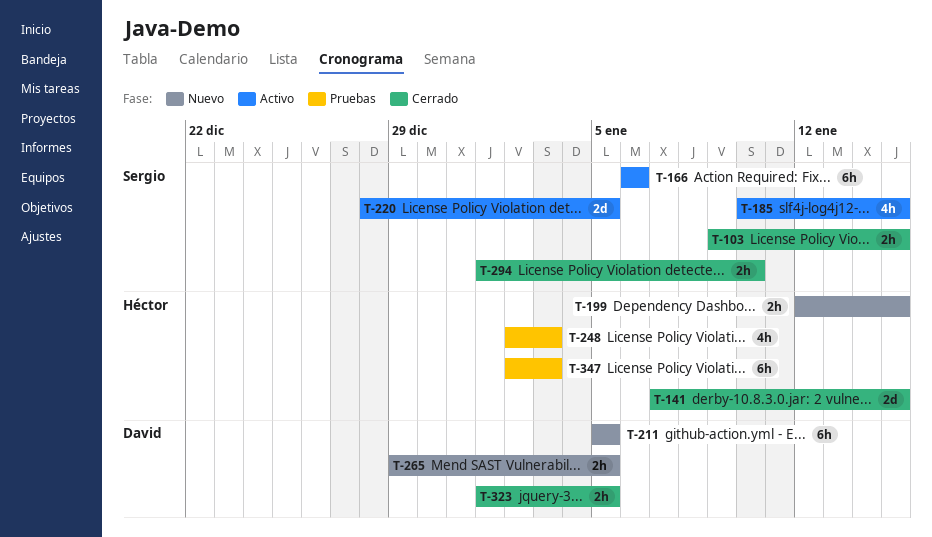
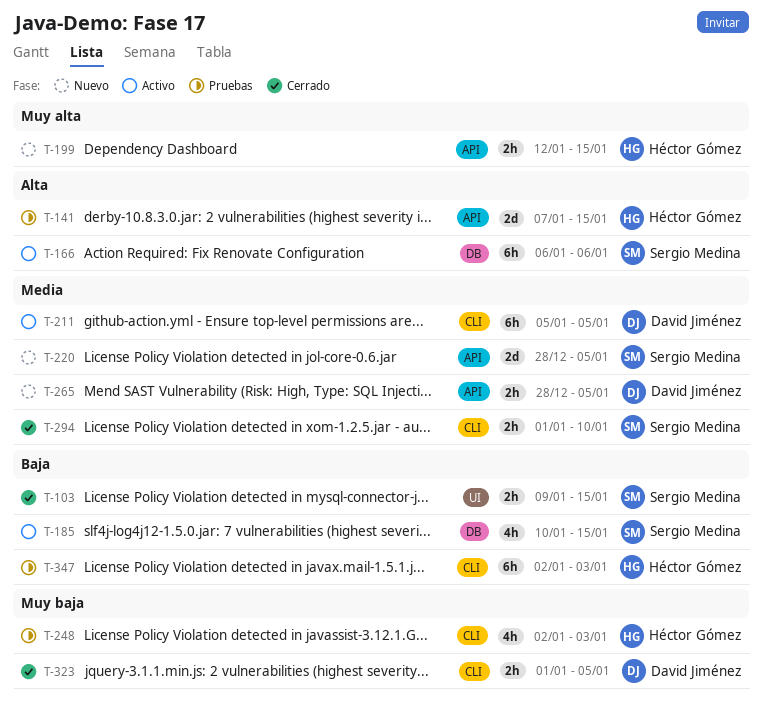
T-141, status: Cerrado -> Pruebas
T-211, status: Nuevo -> Activo
T-220, status: Activo -> Nuevo
T-265, start: Dec 29 -> Dec 28

